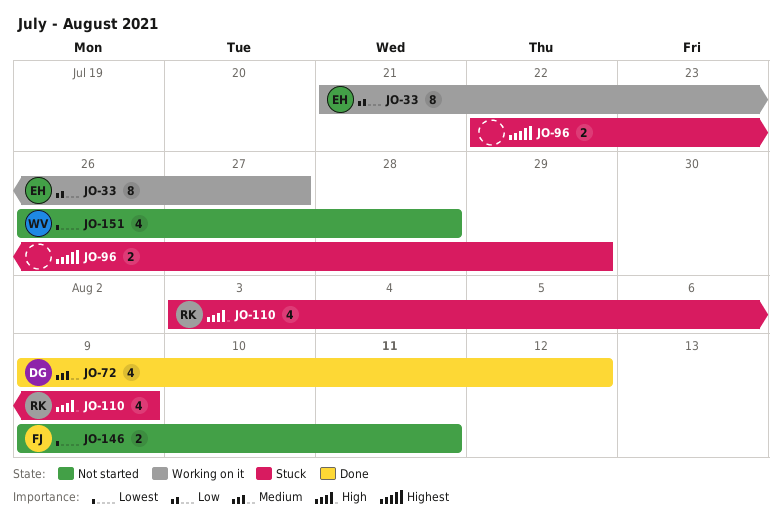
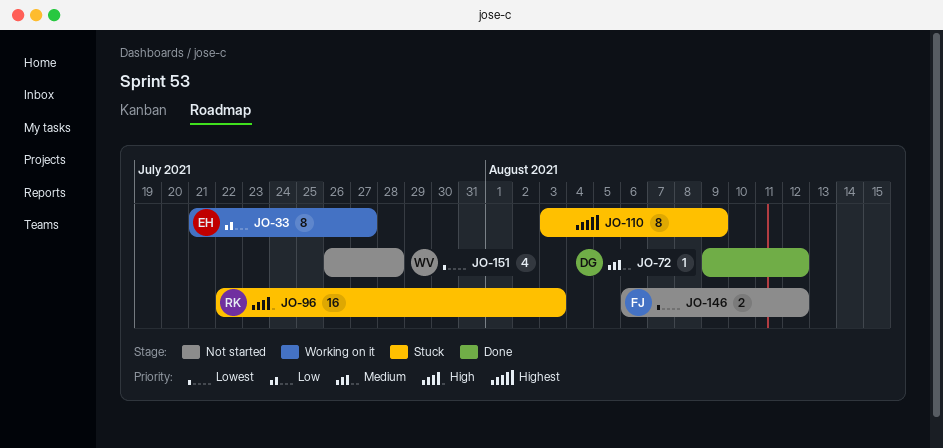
JO-72, estimate: 4 -> 1
JO-96, owner: none -> RK
JO-96, priority: Highest -> High
JO-96, estimate: 2 -> 16
JO-96, due: Jul 29 -> Aug 3
JO-110, owner: RK -> none
JO-110, priority: High -> Highest
JO-110, estimate: 4 -> 8
JO-146, start: Aug 9 -> Aug 6
JO-146, due: Aug 11 -> Aug 12

